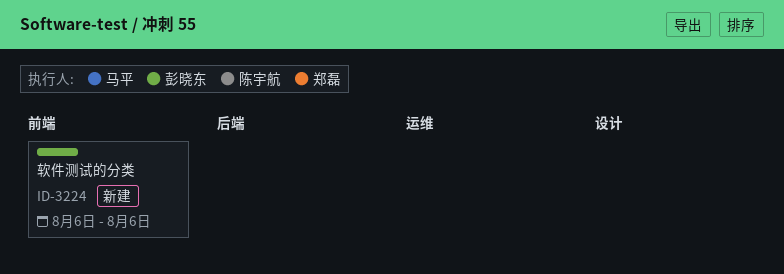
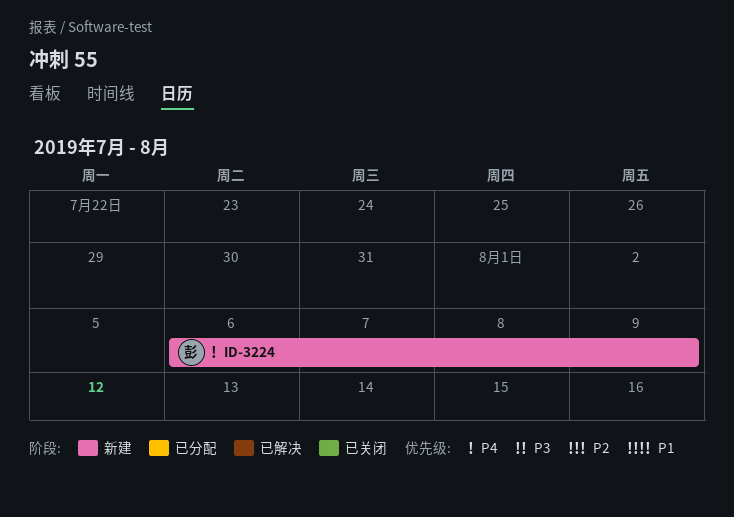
ID-3224, due: Aug 6 -> Aug 9

